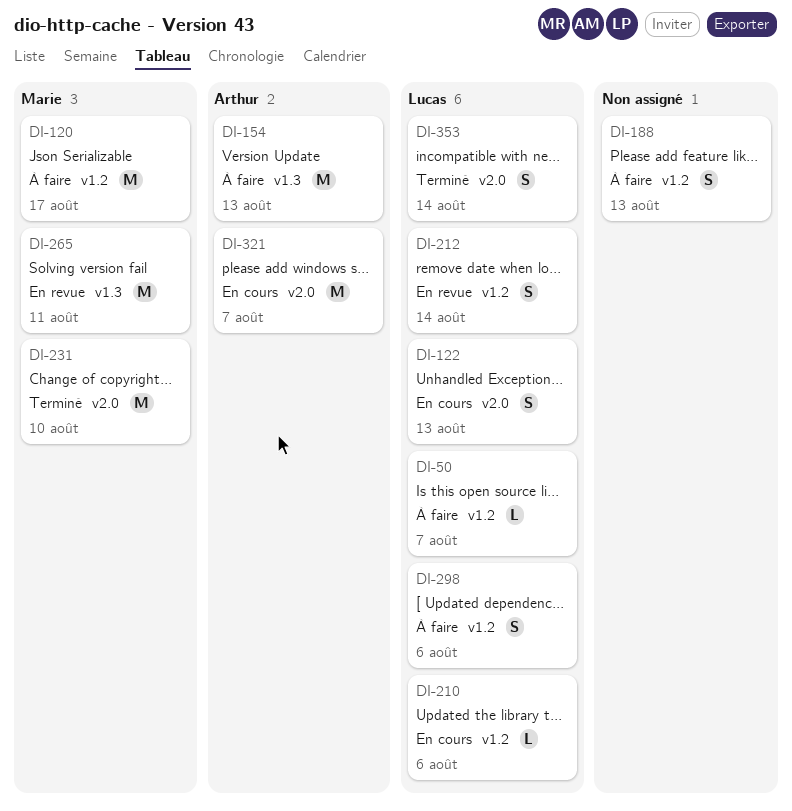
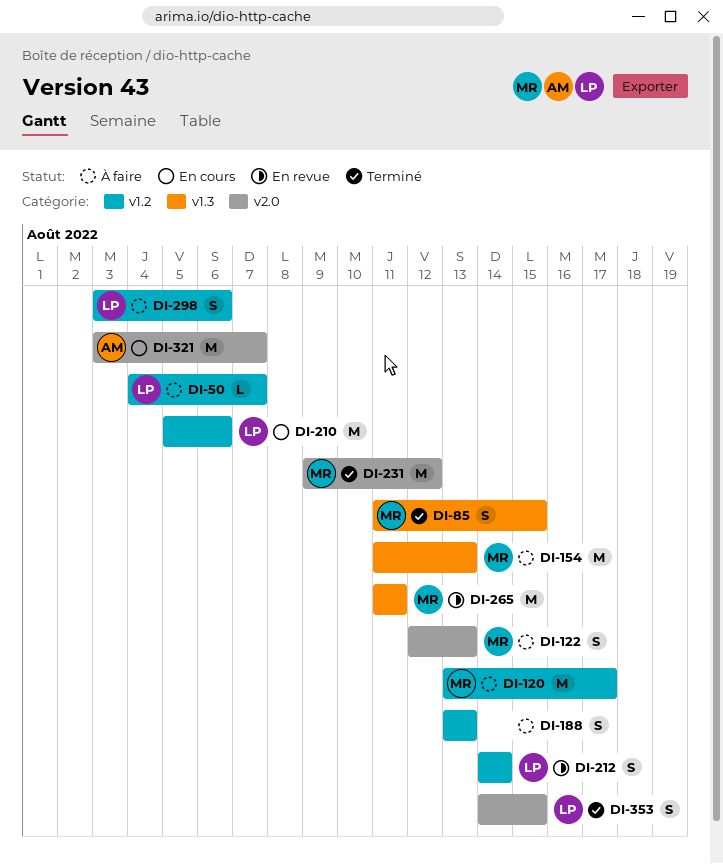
DI-85: none -> present
DI-122, status: En cours -> À faire
DI-122, owner: Lucas -> Marie
DI-154, owner: Arthur -> Marie
DI-210, estimate: L -> M
DI-231, due: Aug 10 -> Aug 12
DI-353, due: Aug 14 -> Aug 15

